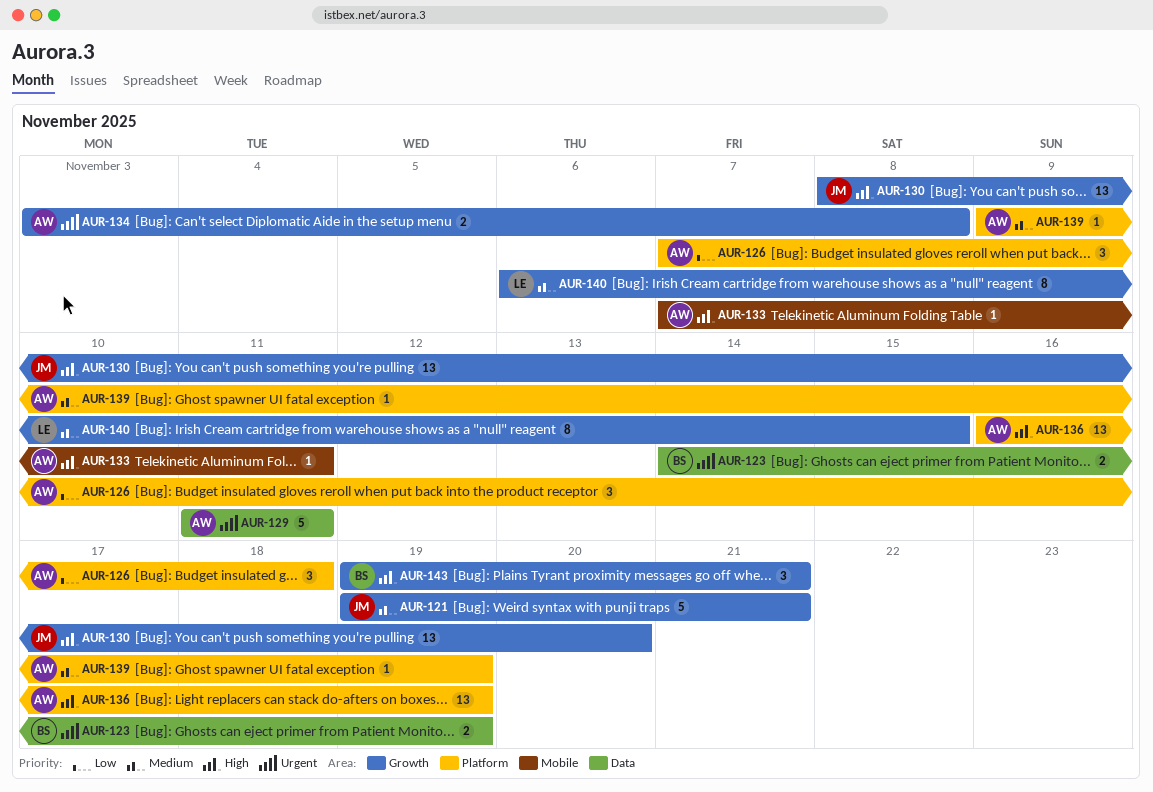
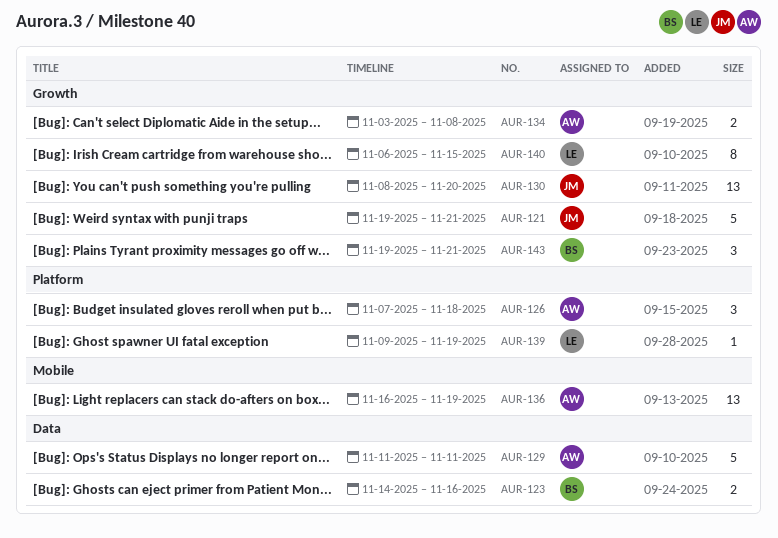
AUR-123, due: Nov 19 -> Nov 16
AUR-133: present -> none
AUR-136, label: Platform -> Mobile
AUR-139, owner: AW -> LE

